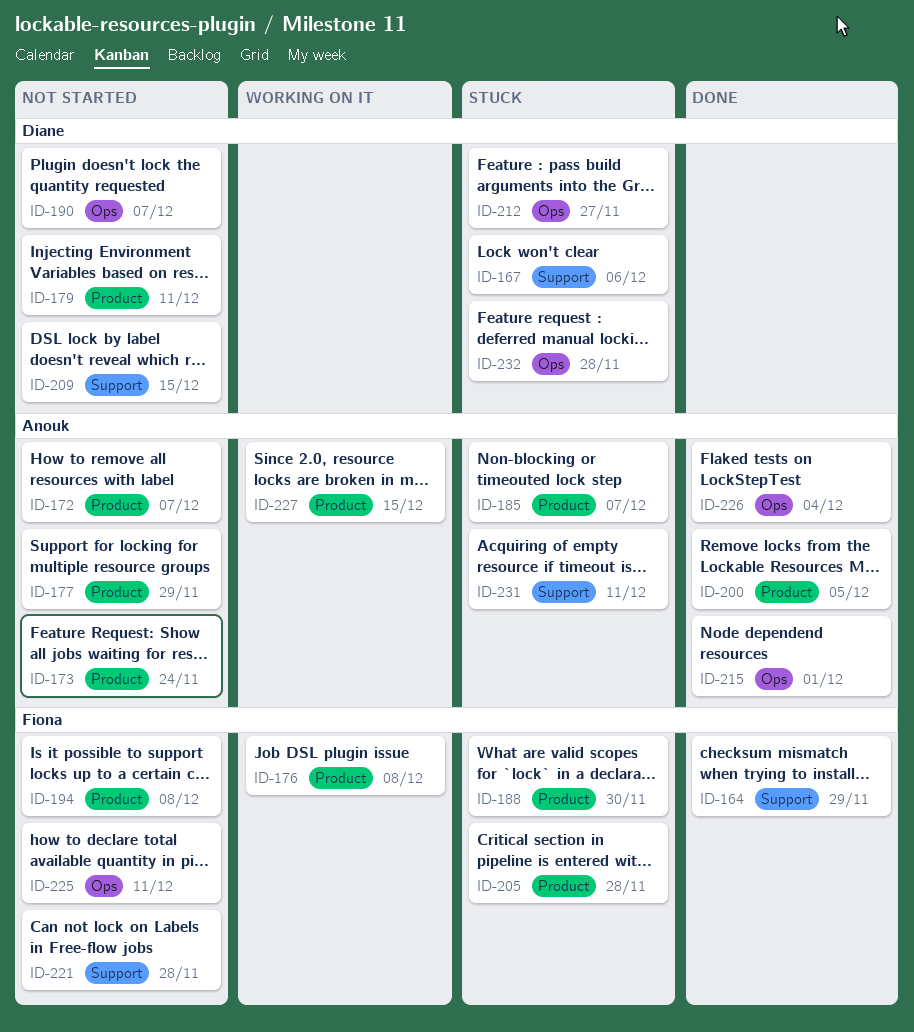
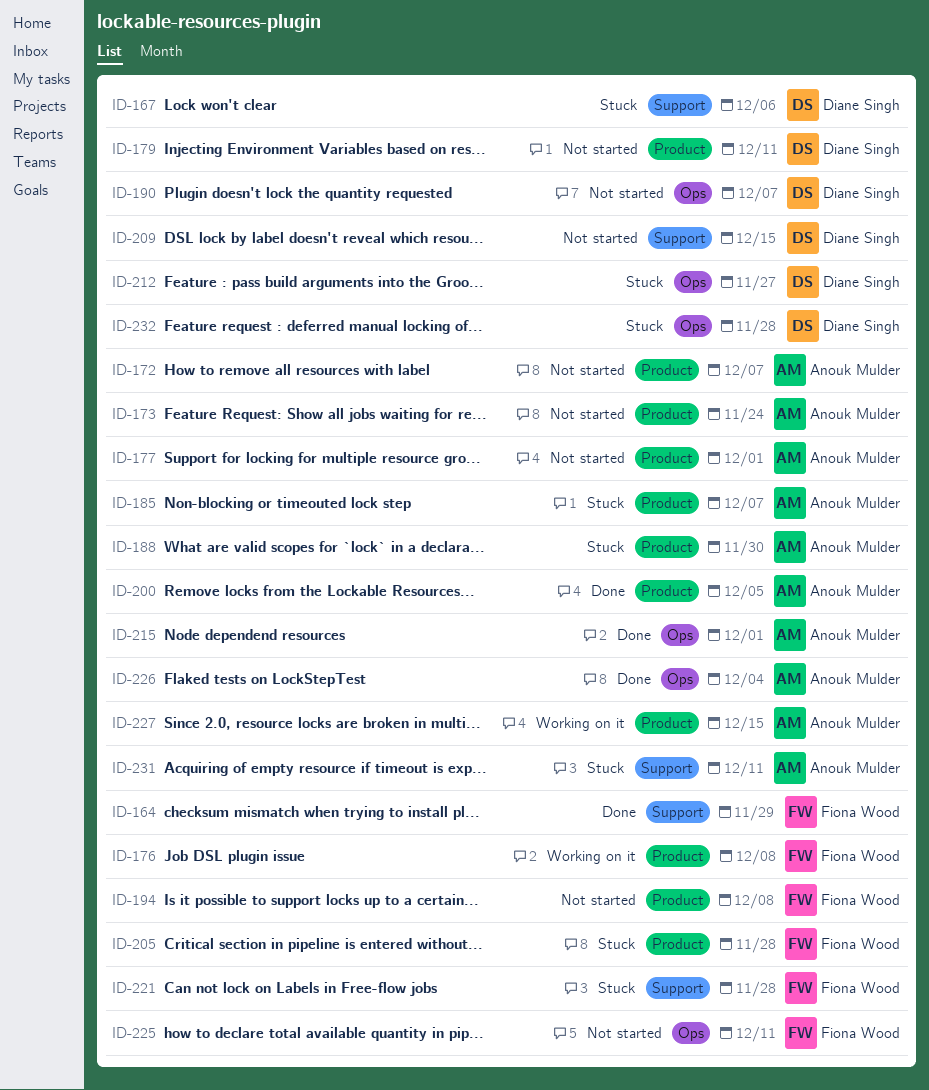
ID-177, due: Nov 29 -> Dec 1
ID-188, owner: Fiona Wood -> Anouk Mulder
ID-221, status: Not started -> Stuck

